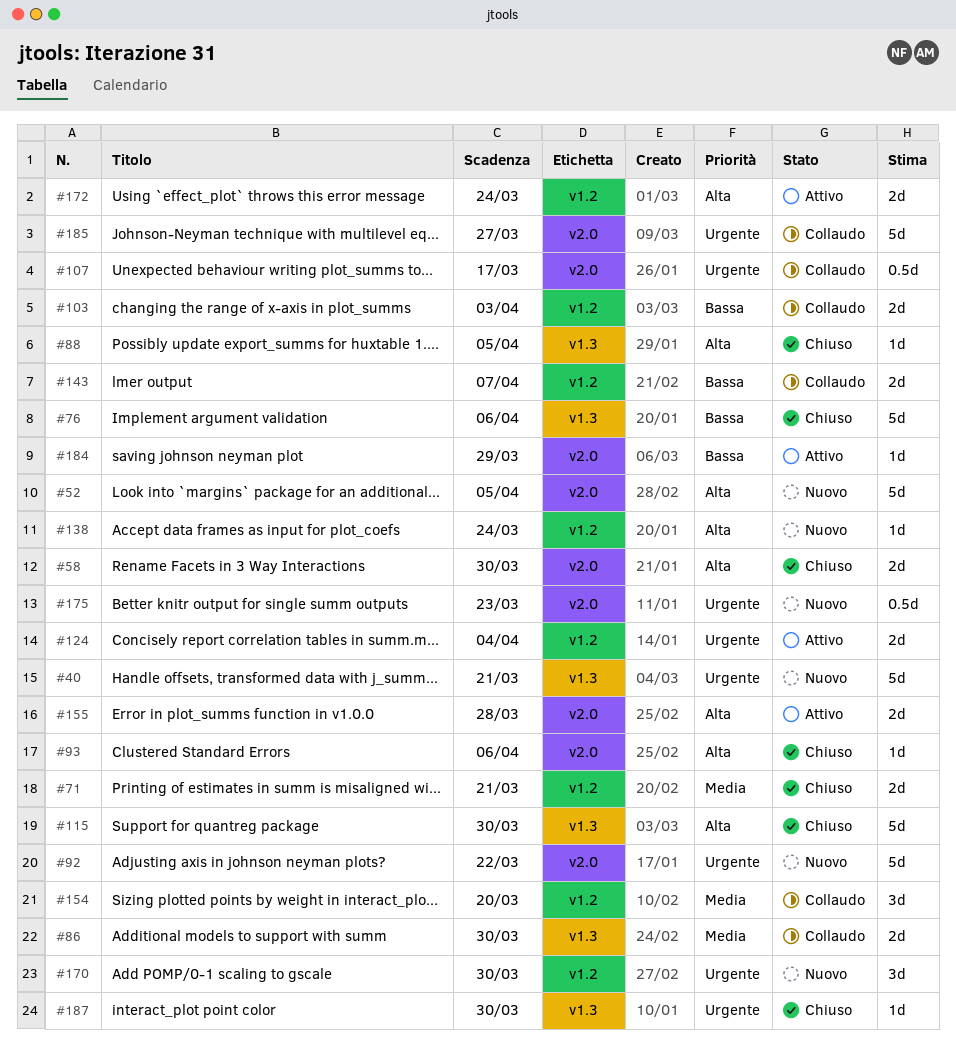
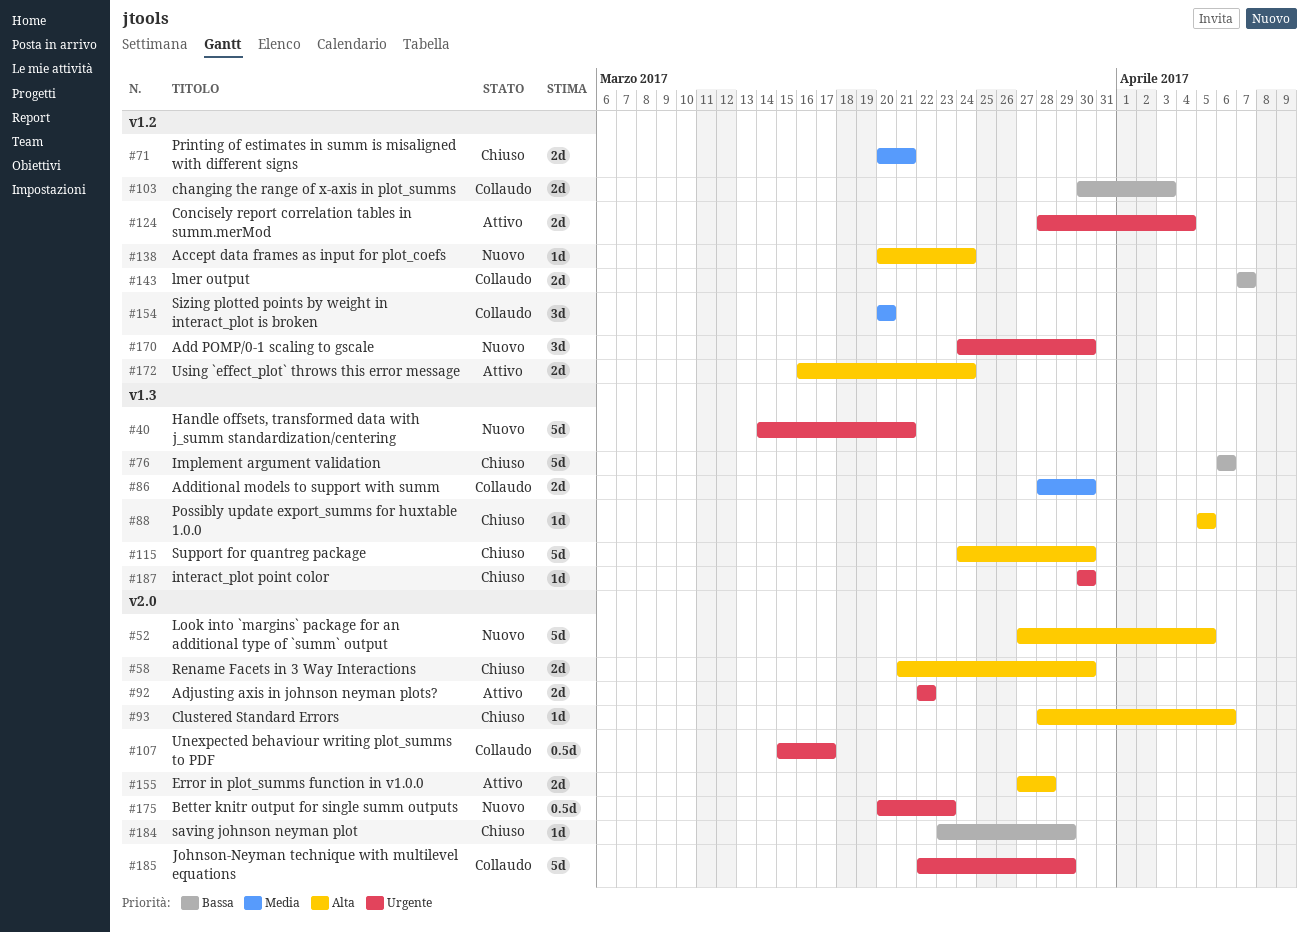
#92, status: Nuovo -> Attivo
#92, estimate: 5d -> 2d
#184, status: Attivo -> Chiuso
#185, due: Mar 27 -> Mar 29

